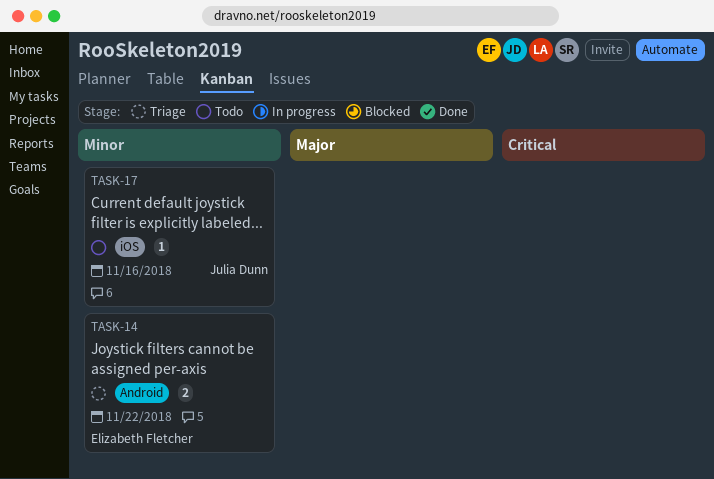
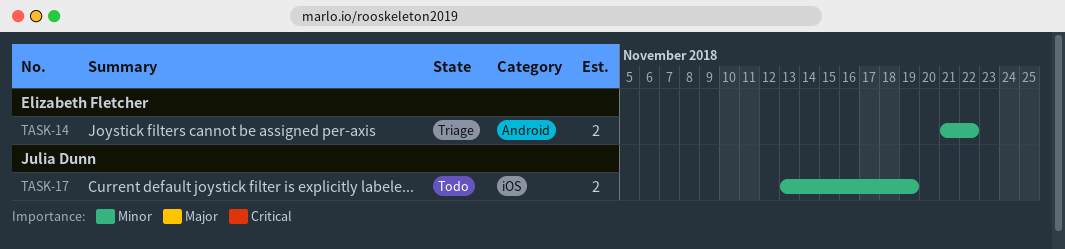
TASK-17, estimate: 1 -> 2
TASK-17, due: Nov 16 -> Nov 19

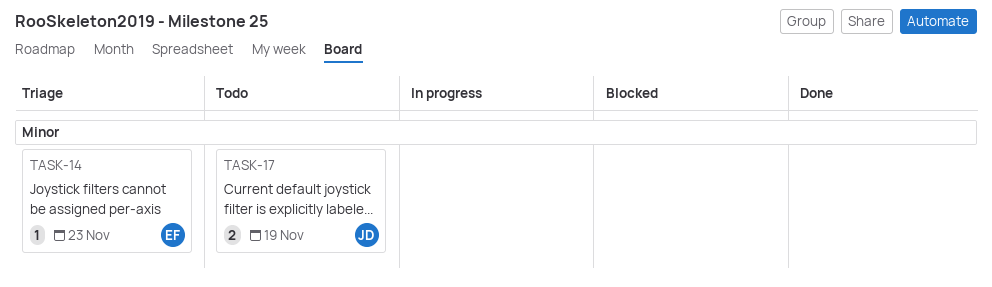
TASK-14, estimate: 2 -> 1
TASK-14, due: Nov 22 -> Nov 23

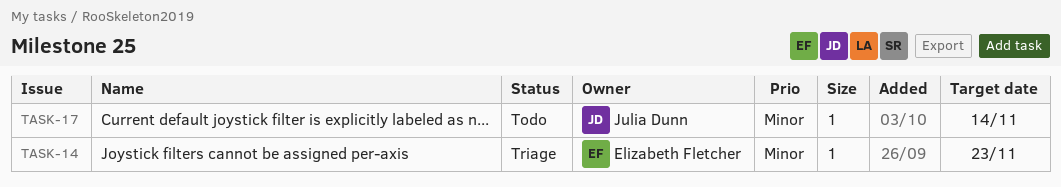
TASK-17, estimate: 2 -> 1
TASK-17, due: Nov 19 -> Nov 14

